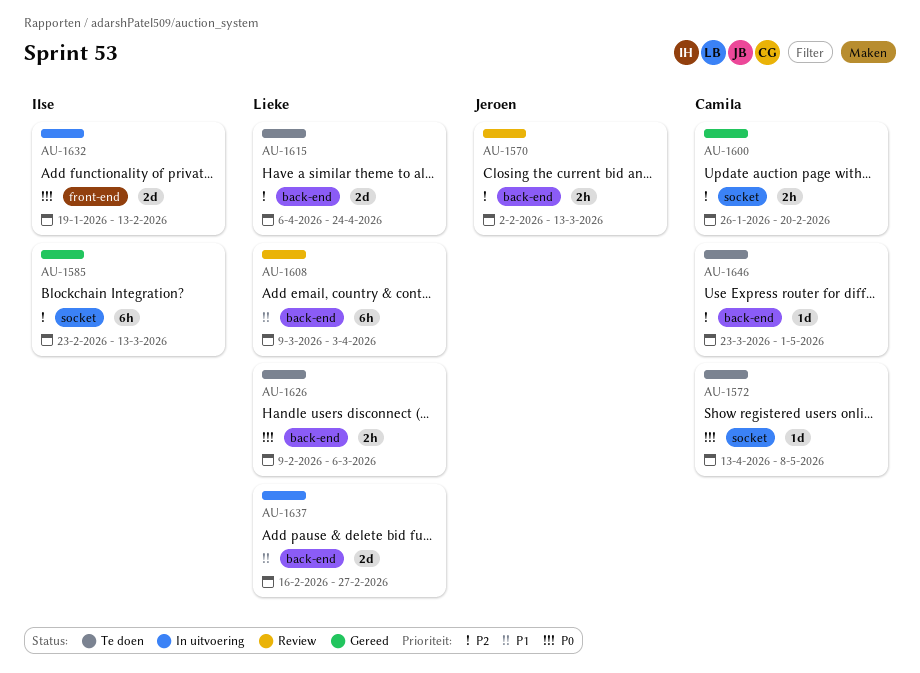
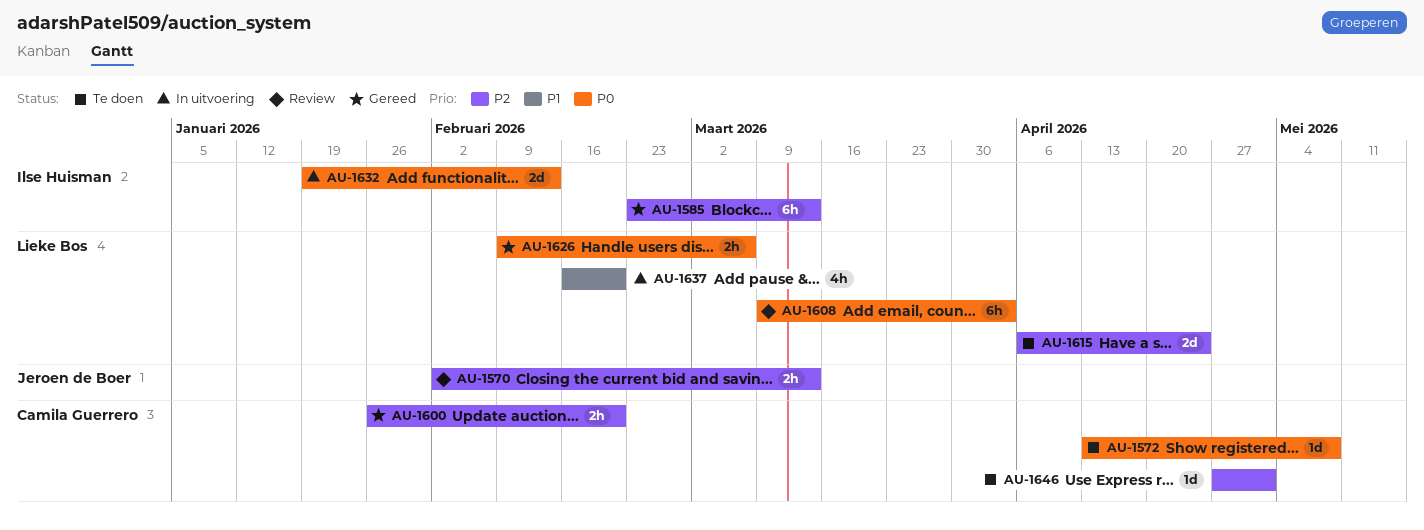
AU-1608, priority: P1 -> P0
AU-1626, status: Te doen -> Gereed
AU-1637, estimate: 2d -> 4h
AU-1637, due: Feb 27 -> Feb 20
AU-1646, start: Mar 23 -> Apr 27

